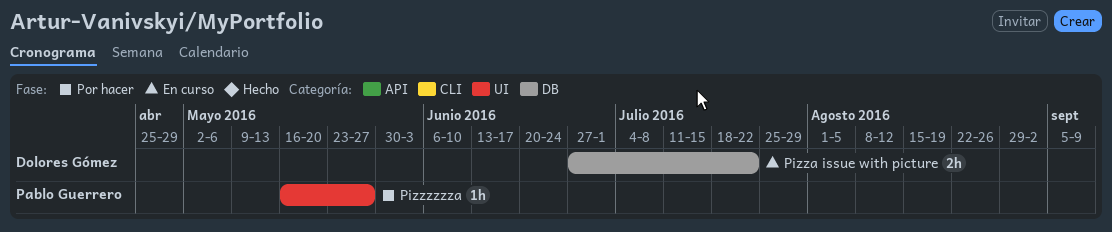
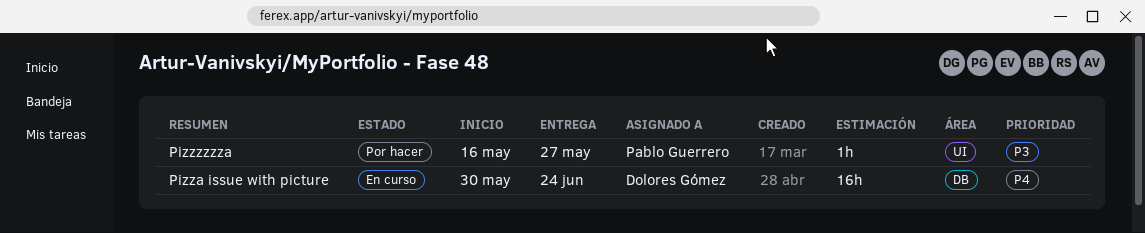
Pizza issue with picture, estimate: 2h -> 16h
Pizza issue with picture, start: Jun 27 -> May 30
Pizza issue with picture, due: Jul 22 -> Jun 24

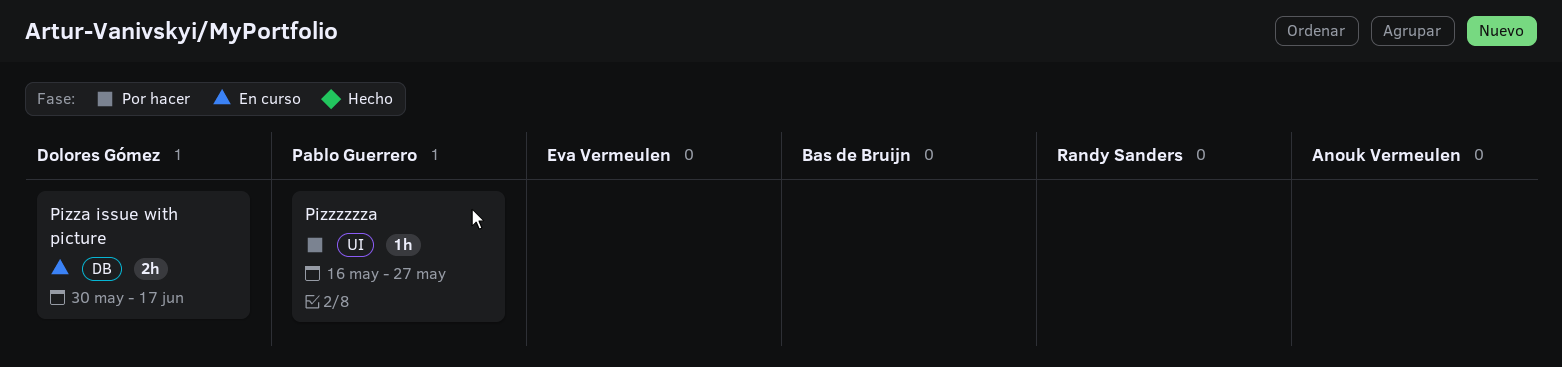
Pizza issue with picture, estimate: 16h -> 2h
Pizza issue with picture, due: Jun 24 -> Jun 17

